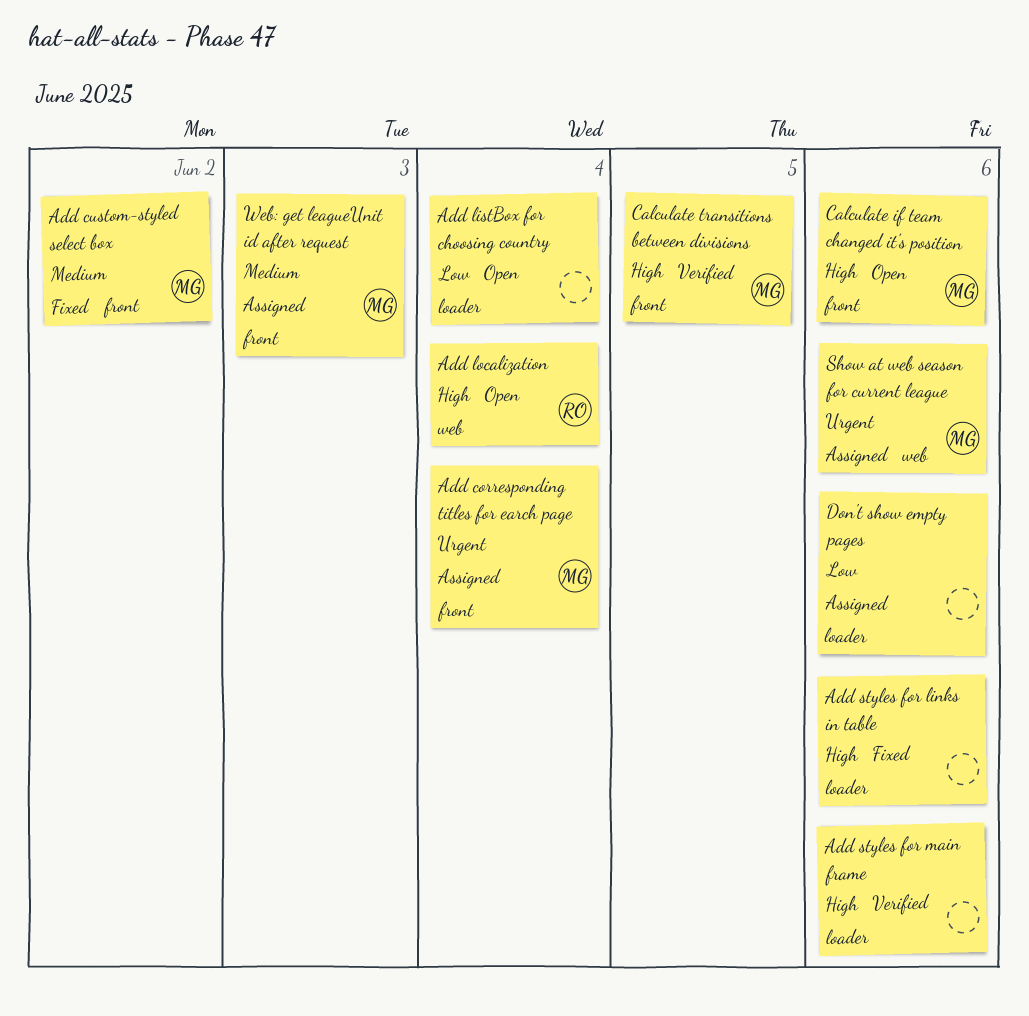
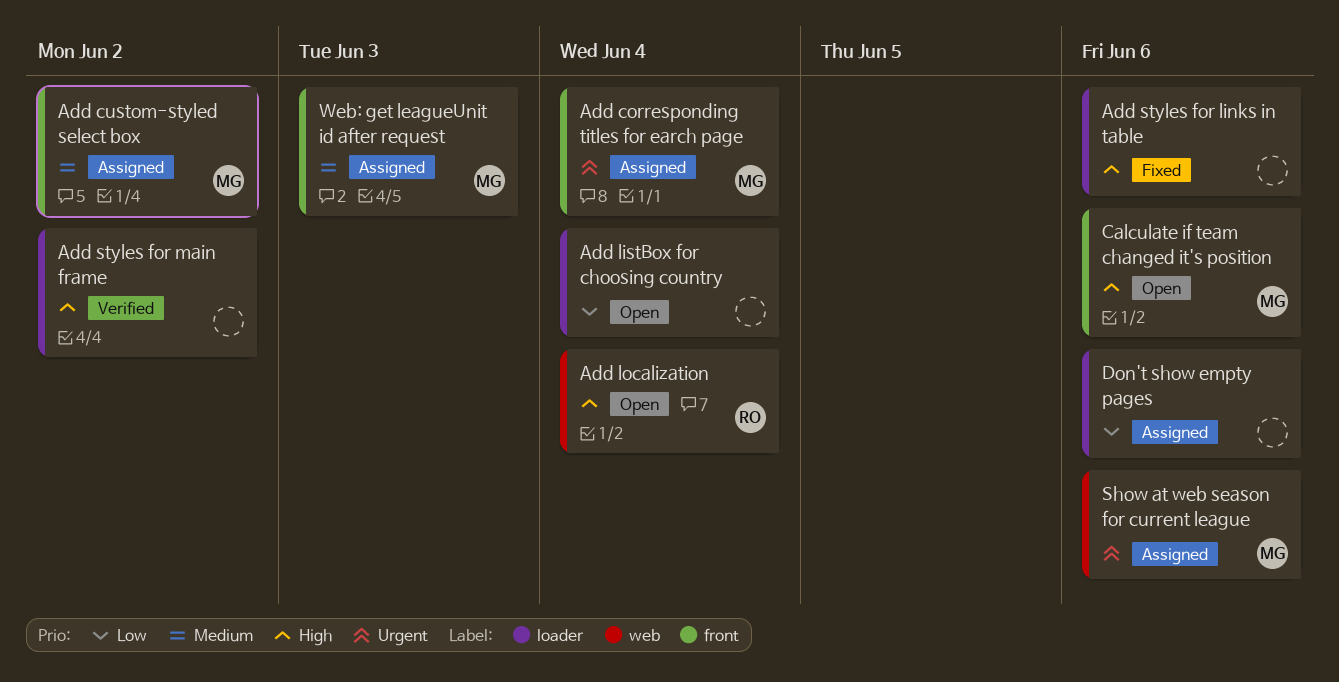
Add custom-styled select box, status: Fixed -> Assigned
Add styles for main frame, due: Jun 6 -> Jun 2
Calculate transitions between divisions: present -> none

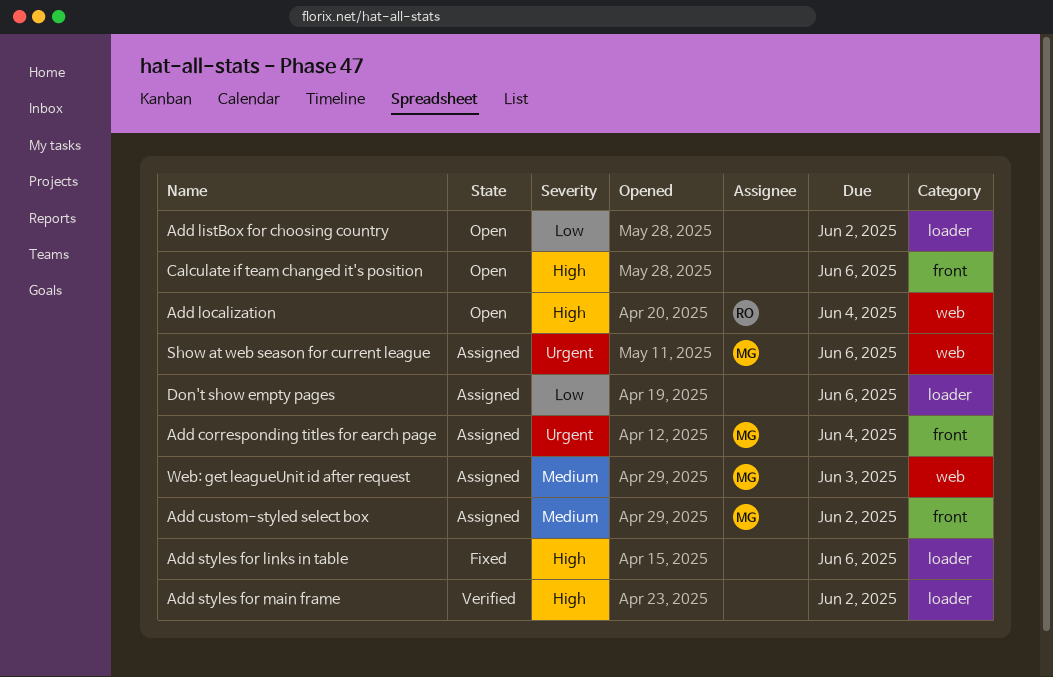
Add listBox for choosing country, due: Jun 4 -> Jun 2
Calculate if team changed it's position, owner: MG -> none
Web: get leagueUnit id after request, label: front -> web

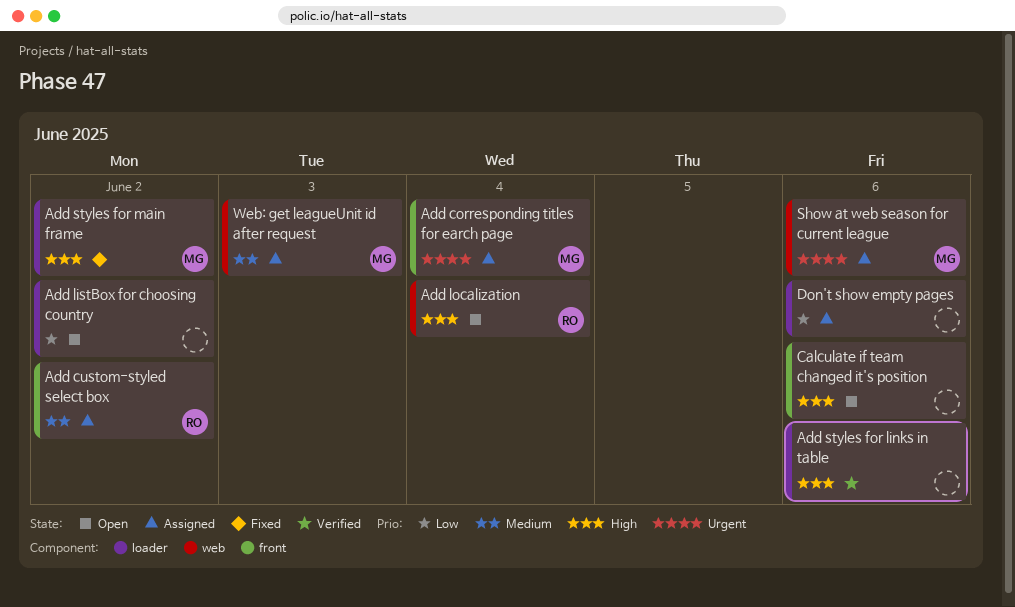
Add custom-styled select box, owner: MG -> RO
Add styles for links in table, status: Fixed -> Verified
Add styles for main frame, status: Verified -> Fixed
Add styles for main frame, owner: none -> MG

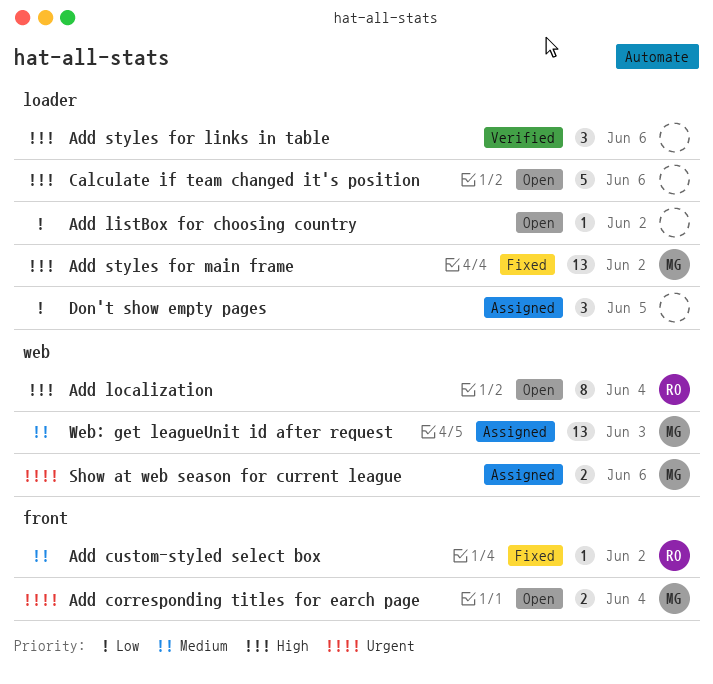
Add corresponding titles for earch page, status: Assigned -> Open
Add custom-styled select box, status: Assigned -> Fixed
Calculate if team changed it's position, label: front -> loader
Don't show empty pages, due: Jun 6 -> Jun 5

